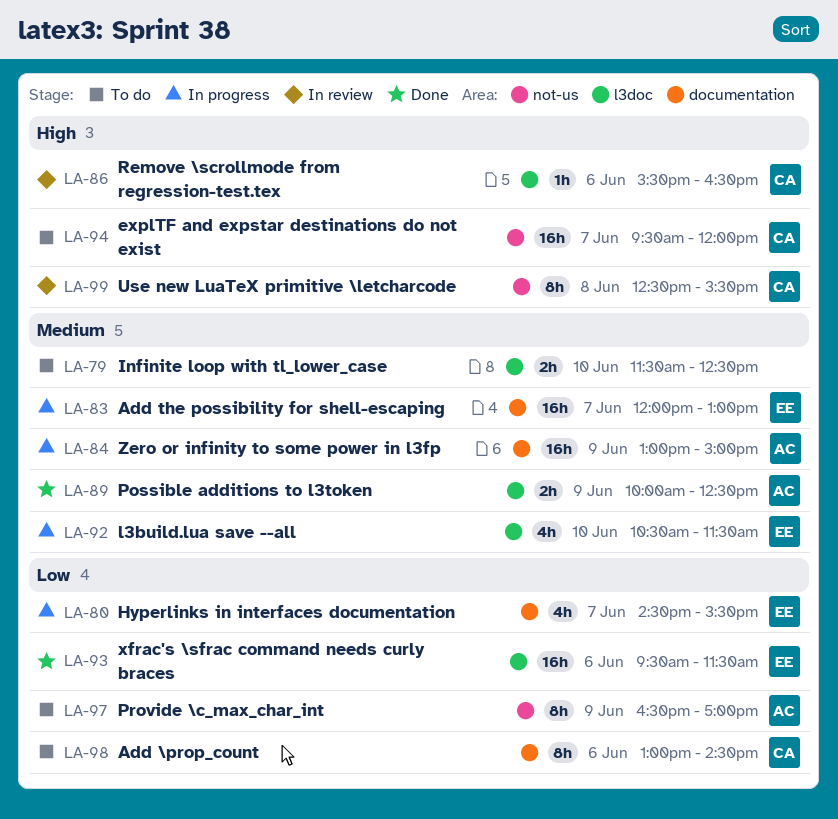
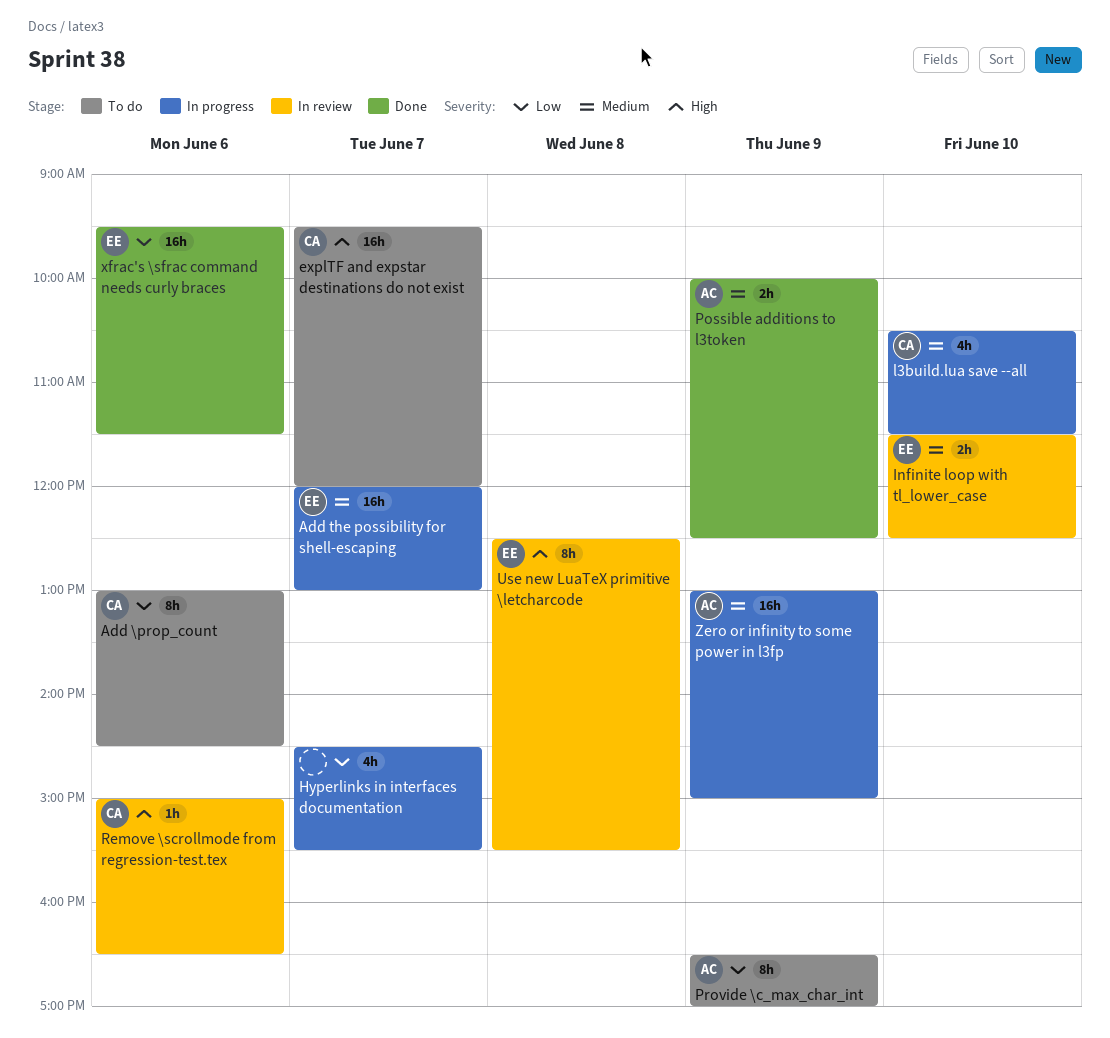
Hyperlinks in interfaces documentation, owner: EE -> none
Infinite loop with tl_lower_case, status: To do -> In review
Infinite loop with tl_lower_case, owner: none -> EE
l3build.lua save --all, owner: EE -> CA
Remove \scrollmode from regression-test.tex, begins: 15:30 -> 15:00
Use new LuaTeX primitive \letcharcode, owner: CA -> EE

